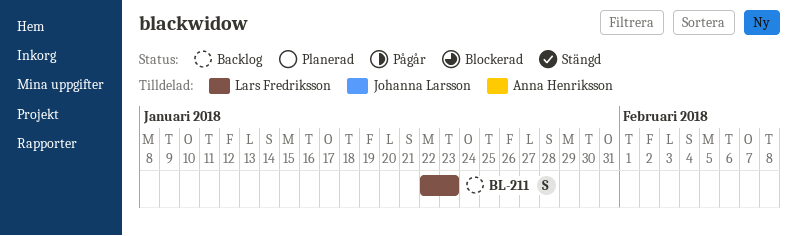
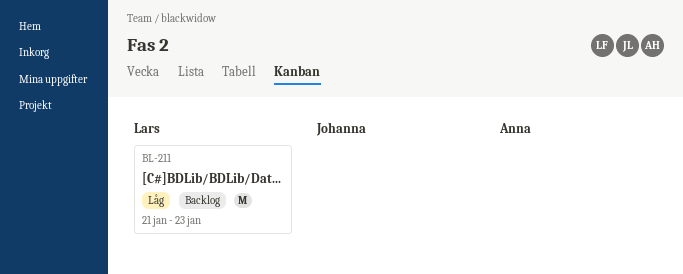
BL-211, estimate: S -> M
BL-211, start: Jan 22 -> Jan 21

